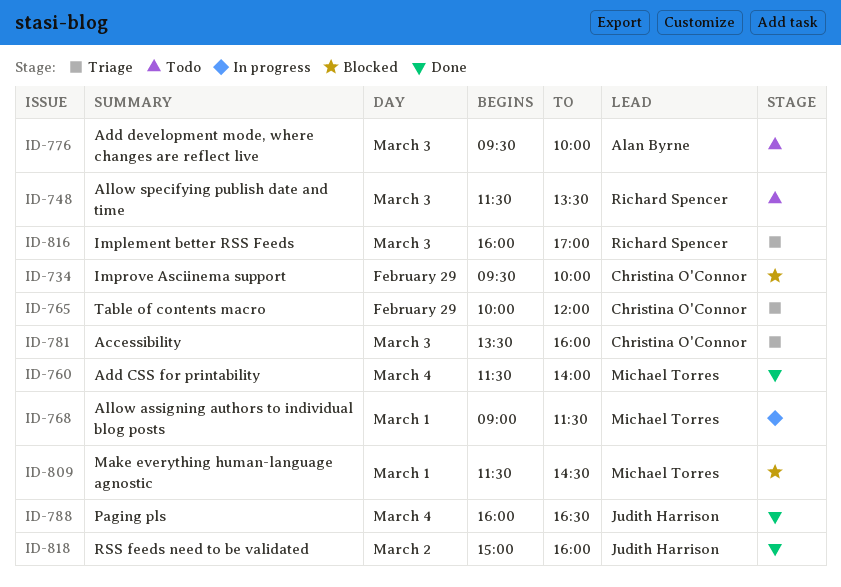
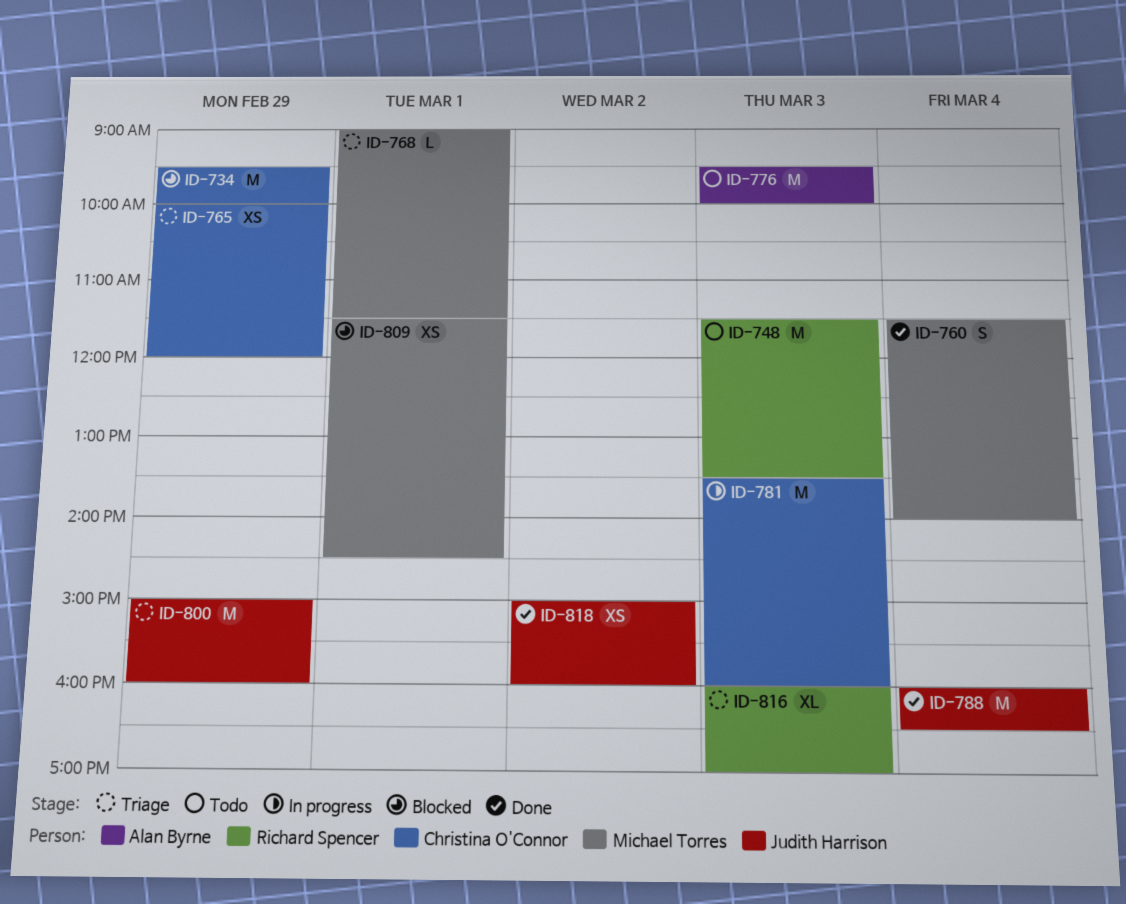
ID-768, status: In progress -> Triage
ID-781, status: Triage -> In progress
ID-800: none -> present

